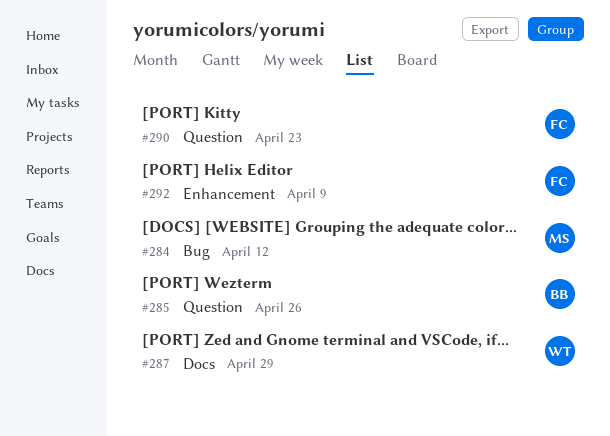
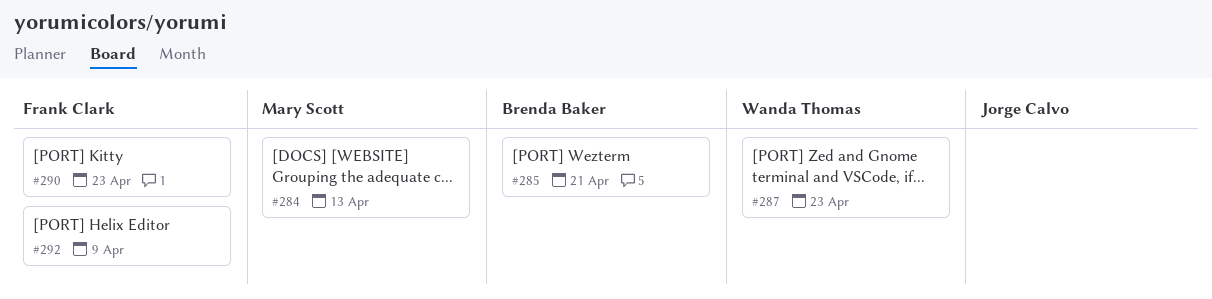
#284, due: Apr 12 -> Apr 13
#285, due: Apr 26 -> Apr 21
#287, due: Apr 29 -> Apr 23

